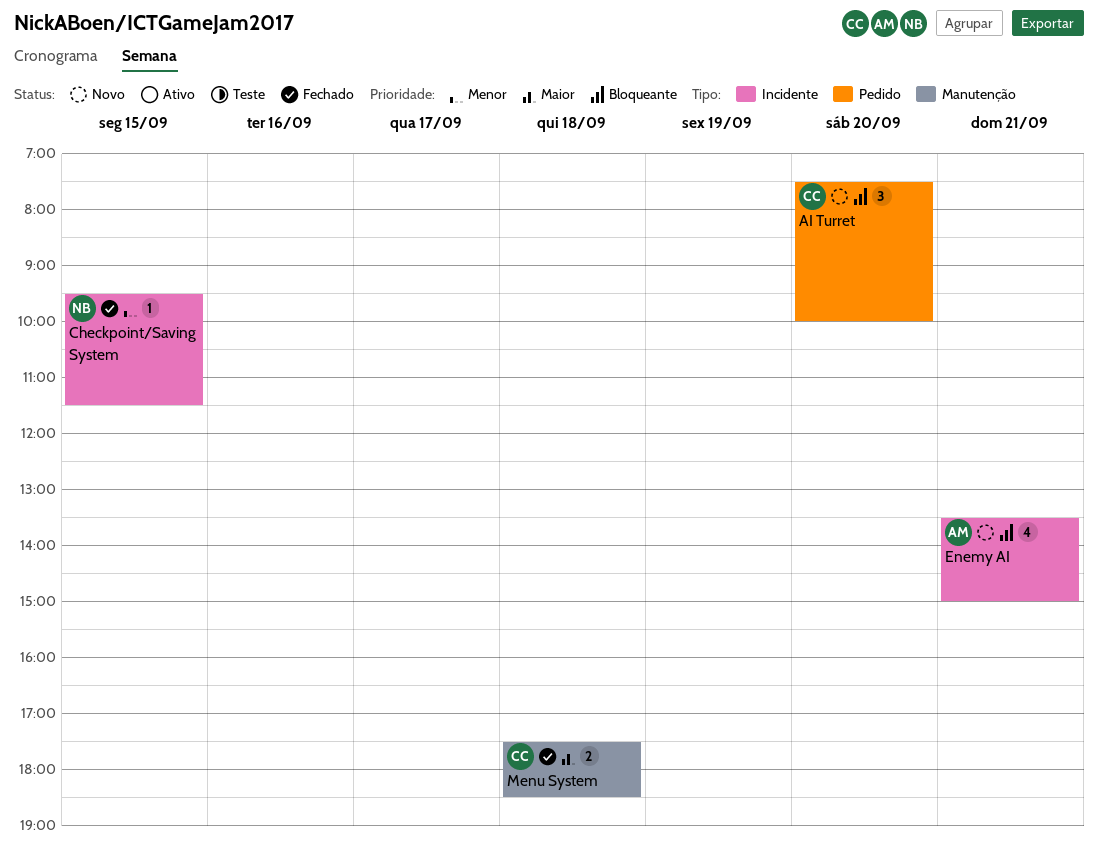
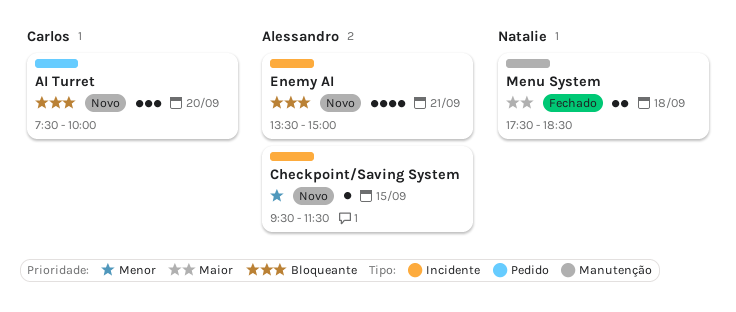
Checkpoint/Saving System, status: Fechado -> Novo
Checkpoint/Saving System, owner: Natalie -> Alessandro
Menu System, owner: Carlos -> Natalie

